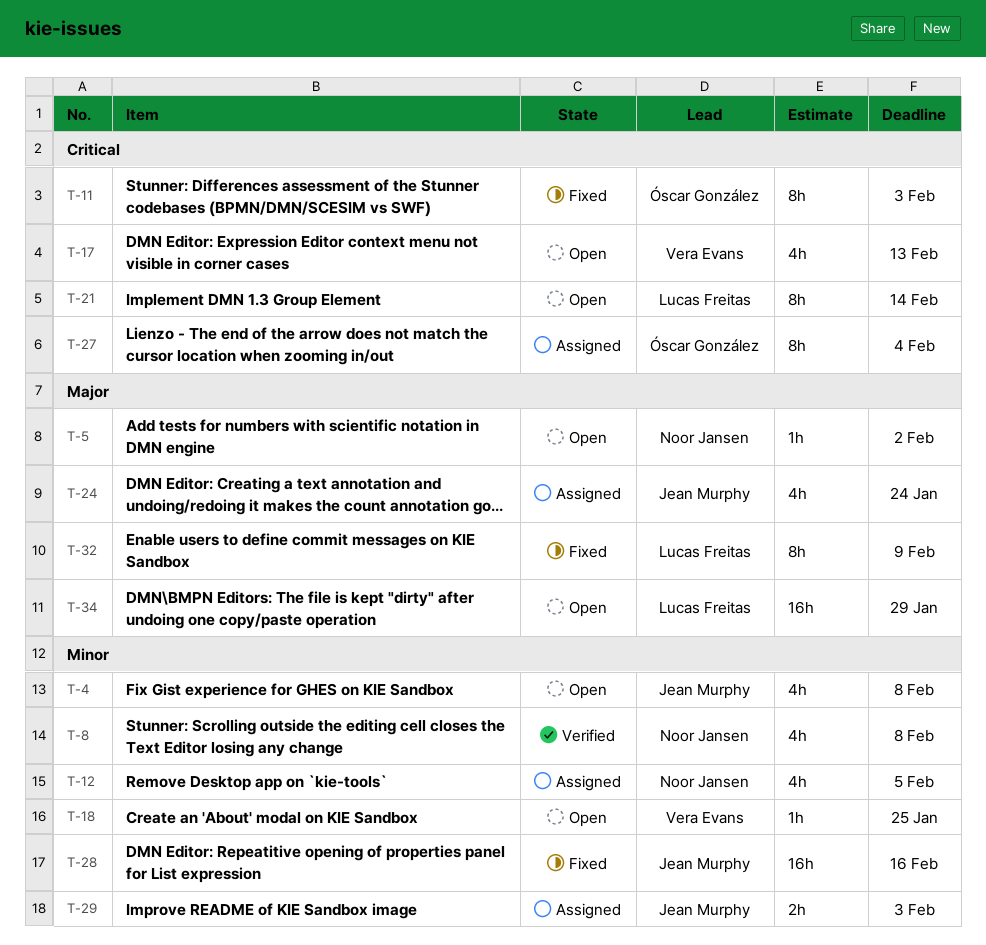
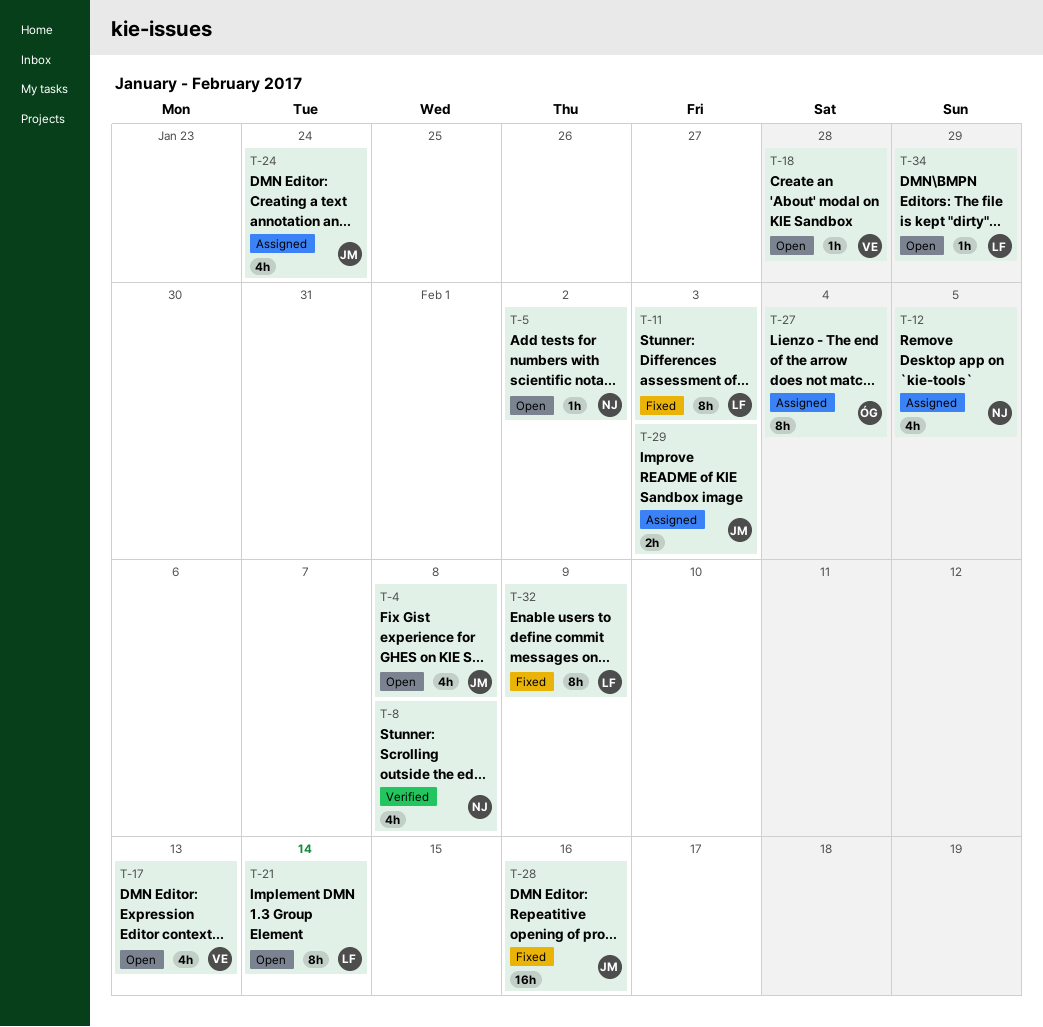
T-11, owner: Óscar González -> Lucas Freitas
T-18, due: Jan 25 -> Jan 28
T-34, estimate: 16h -> 1h

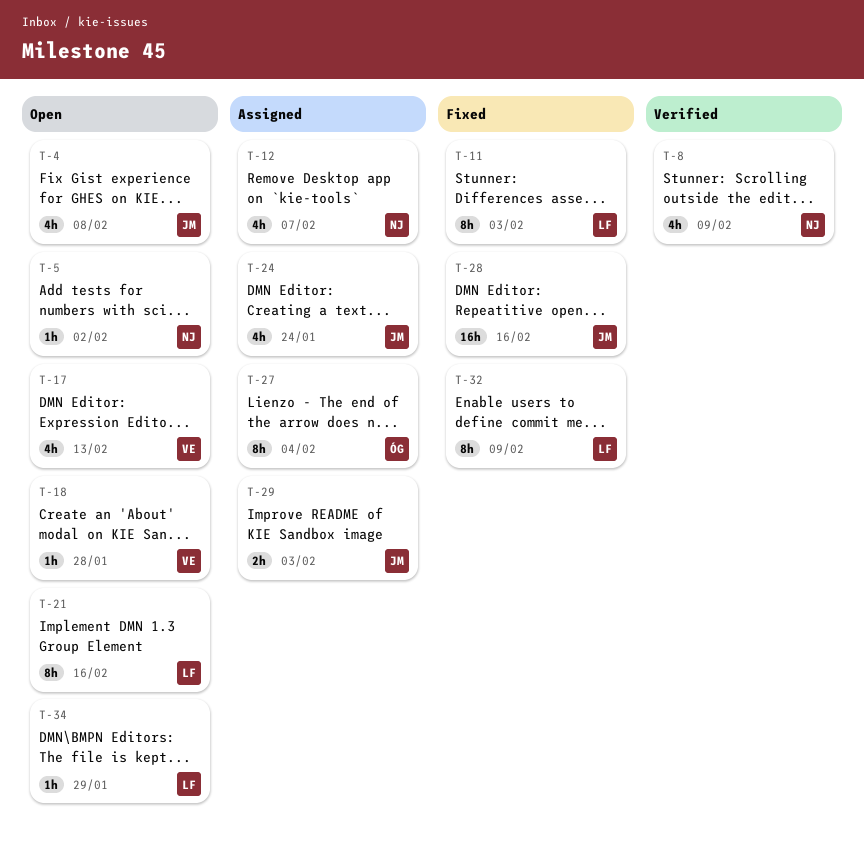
T-8, due: Feb 8 -> Feb 9
T-12, due: Feb 5 -> Feb 7
T-21, due: Feb 14 -> Feb 16

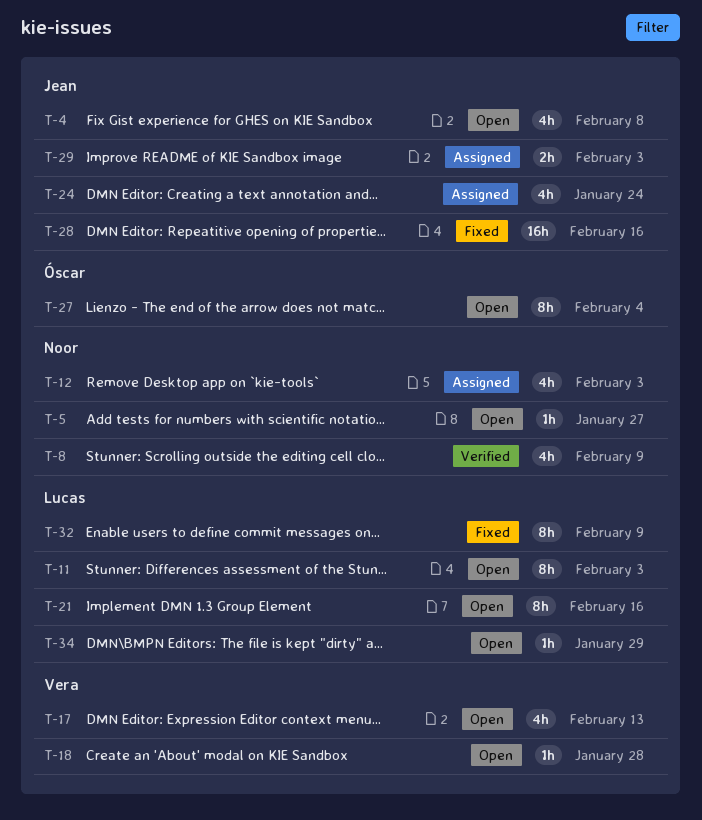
T-5, due: Feb 2 -> Jan 27
T-11, status: Fixed -> Open
T-12, due: Feb 7 -> Feb 3
T-27, status: Assigned -> Open

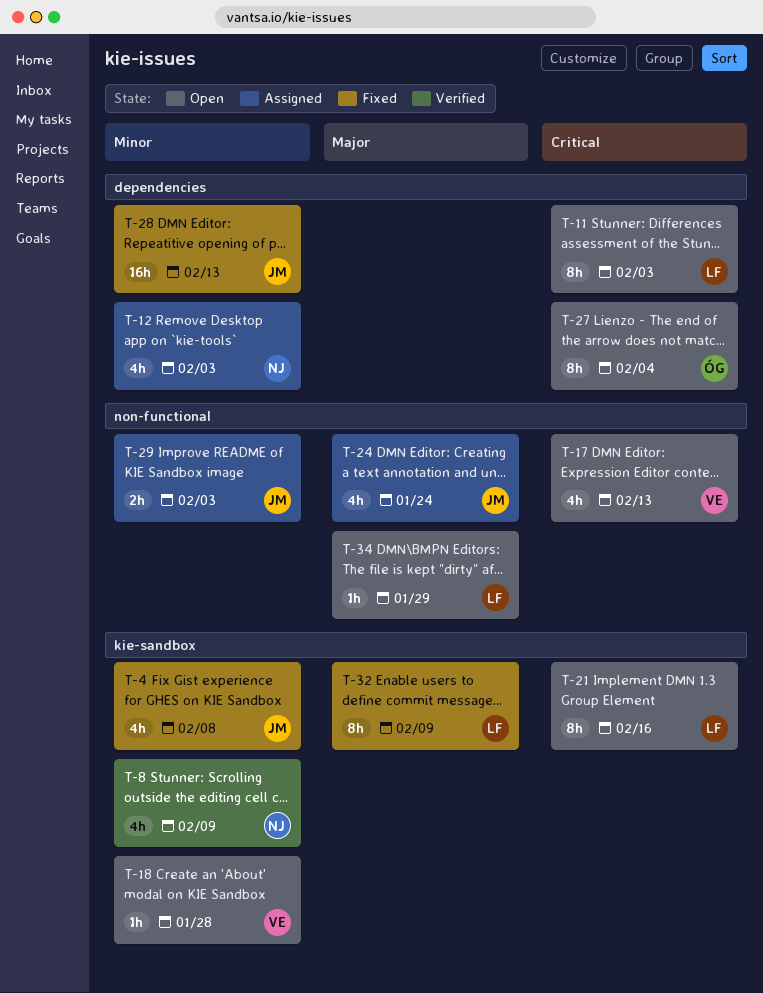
T-4, status: Open -> Fixed
T-5: present -> none
T-28, due: Feb 16 -> Feb 13

